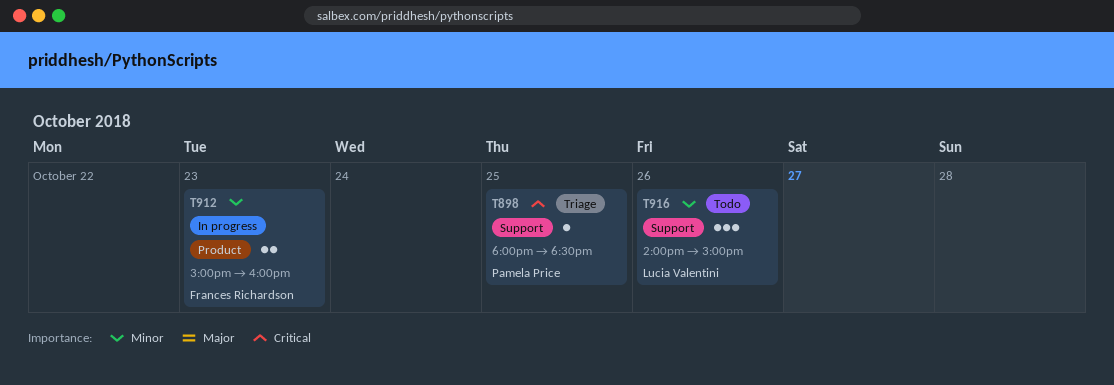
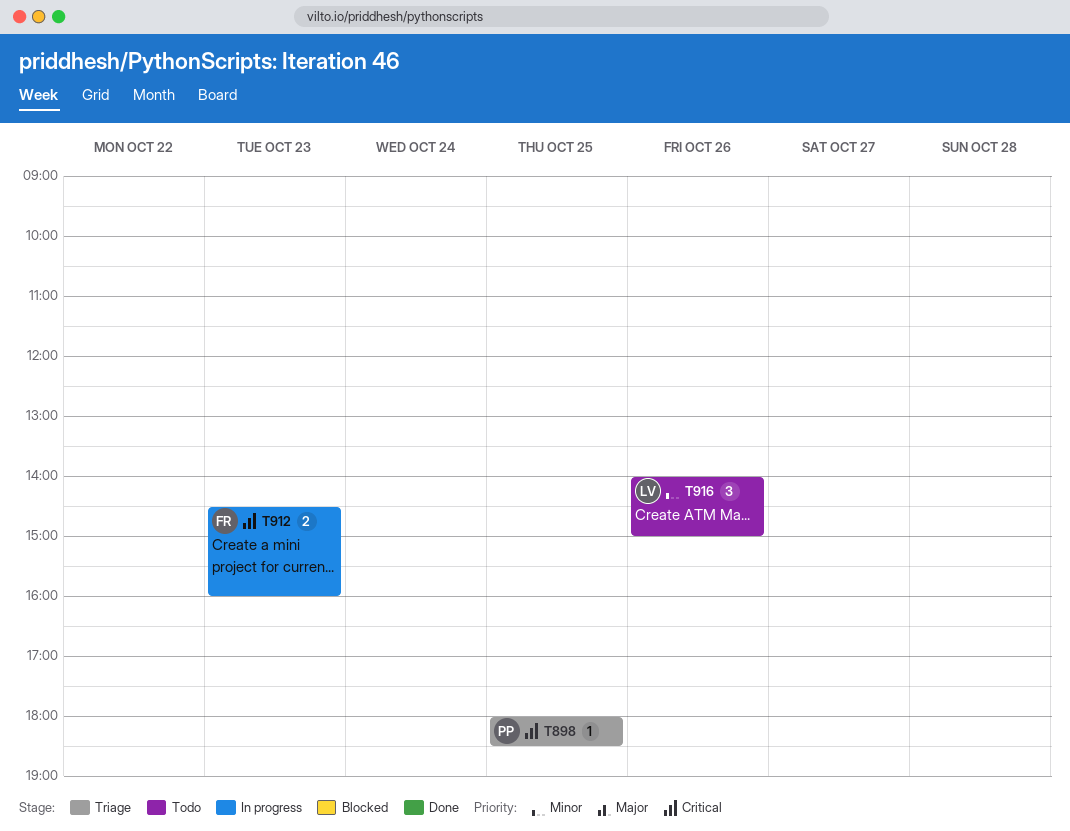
T912, priority: Minor -> Critical
T912, begins: 15:00 -> 14:30

